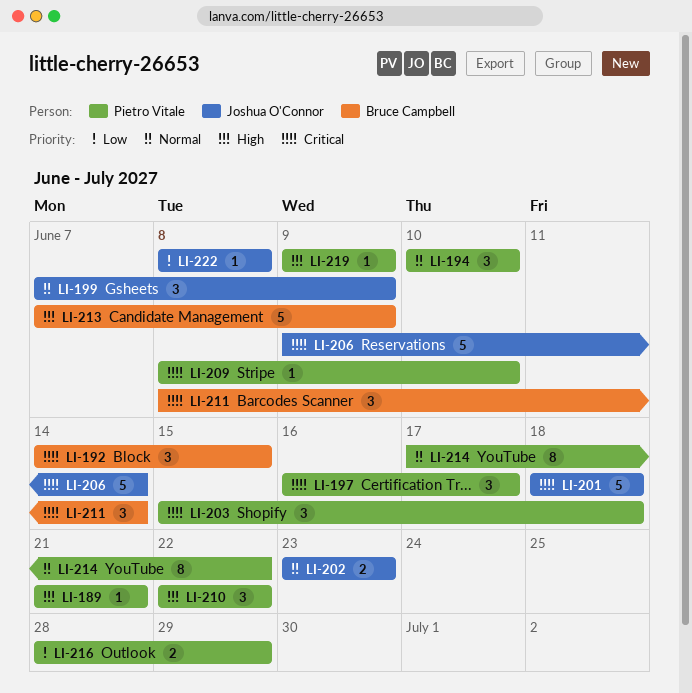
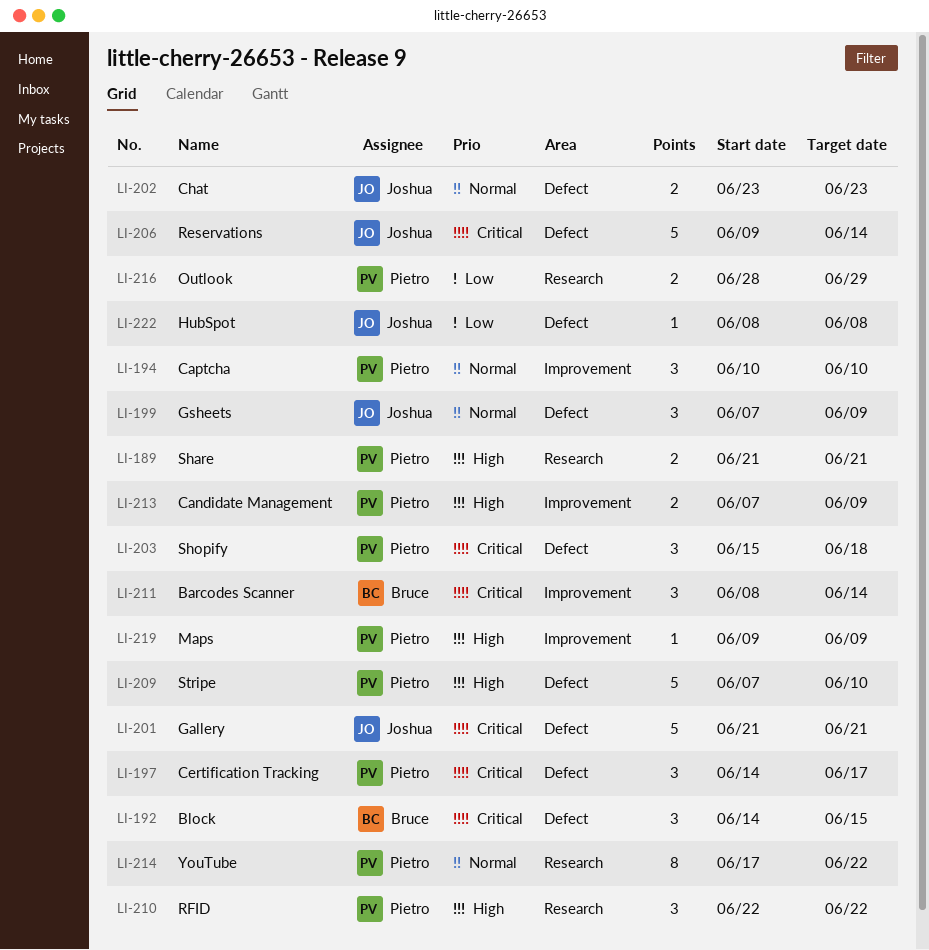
LI-189, estimate: 1 -> 2
LI-197, start: Jun 16 -> Jun 14
LI-201, start: Jun 18 -> Jun 21
LI-201, due: Jun 18 -> Jun 21
LI-209, priority: Critical -> High
LI-209, estimate: 1 -> 5
LI-209, start: Jun 8 -> Jun 7
LI-213, owner: Bruce Campbell -> Pietro Vitale
LI-213, estimate: 5 -> 2

